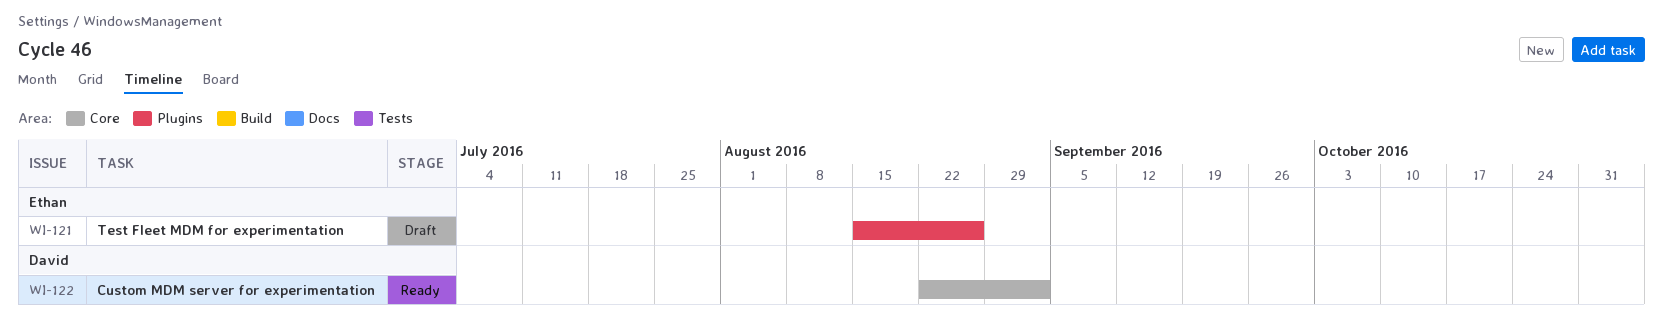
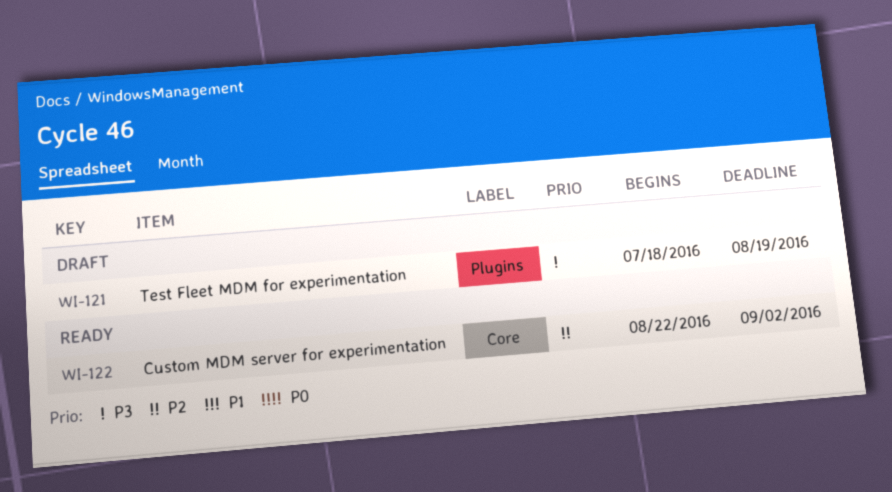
WI-121, start: Aug 15 -> Jul 18
WI-121, due: Aug 26 -> Aug 19

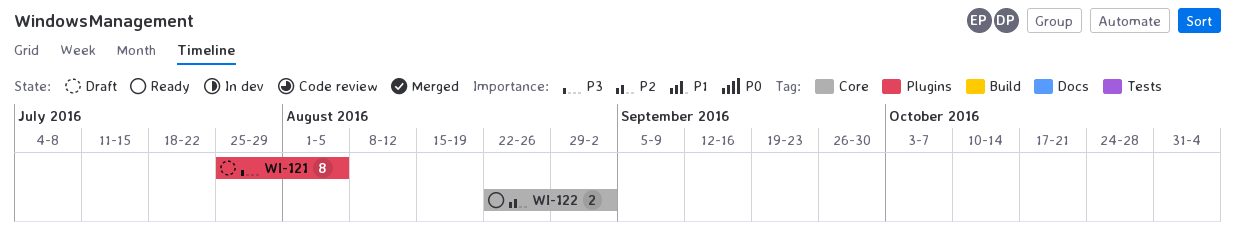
WI-121, start: Jul 18 -> Jul 25
WI-121, due: Aug 19 -> Aug 5

